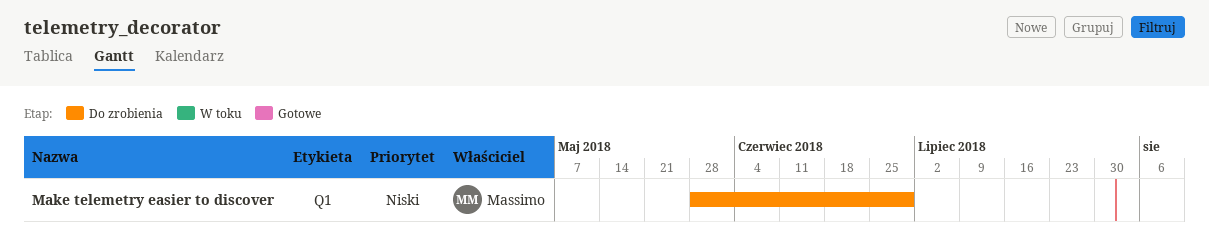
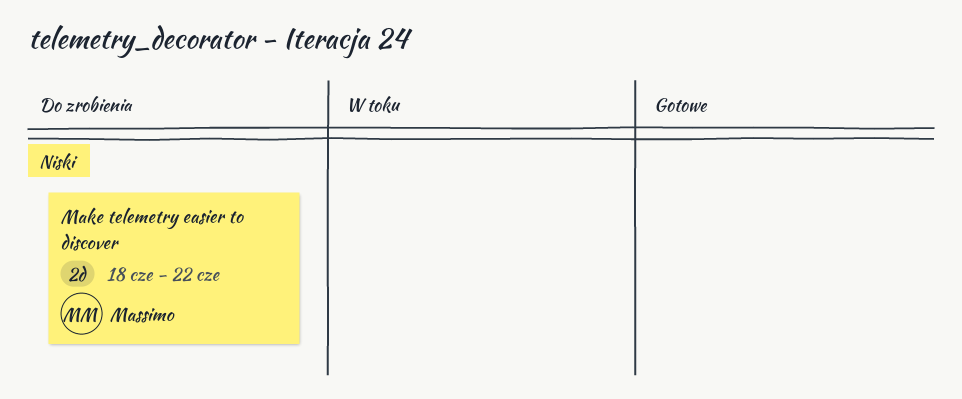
Make telemetry easier to discover, start: May 28 -> Jun 18
Make telemetry easier to discover, due: Jun 29 -> Jun 22

